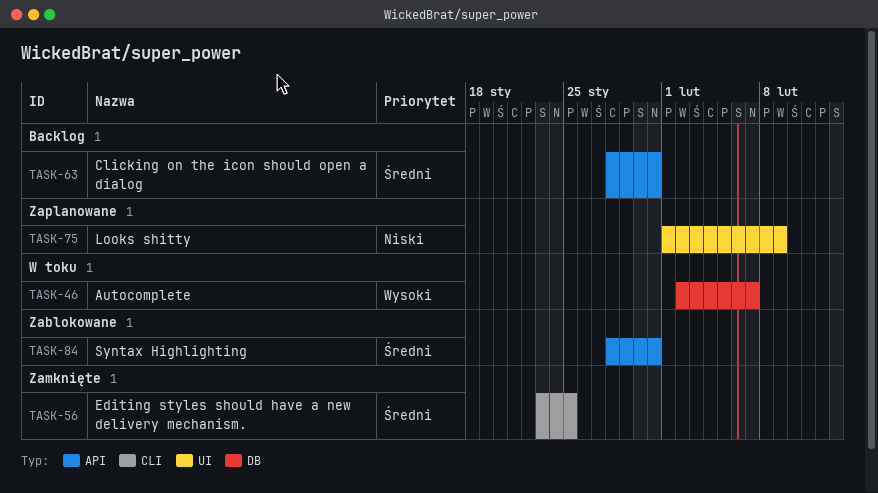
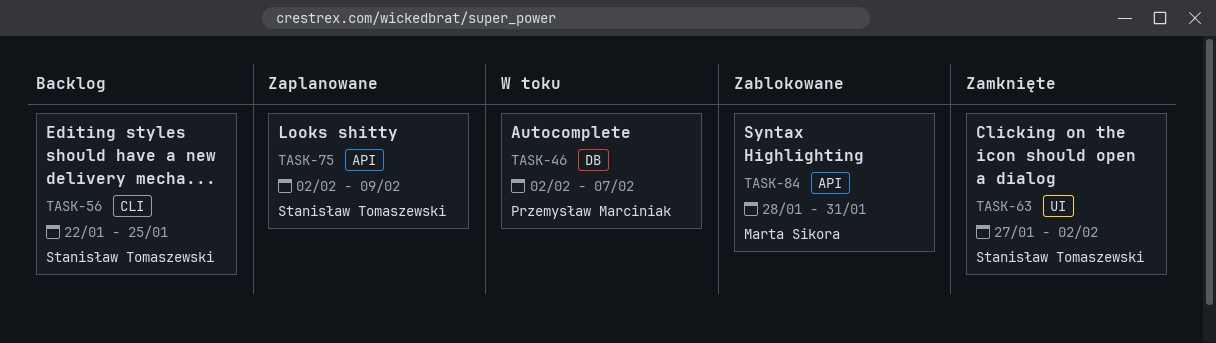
TASK-56, status: Zamknięte -> Backlog
TASK-56, start: Jan 23 -> Jan 22
TASK-63, status: Backlog -> Zamknięte
TASK-63, label: API -> UI
TASK-63, start: Jan 28 -> Jan 27
TASK-63, due: Jan 31 -> Feb 2
TASK-75, label: UI -> API
TASK-75, start: Feb 1 -> Feb 2

